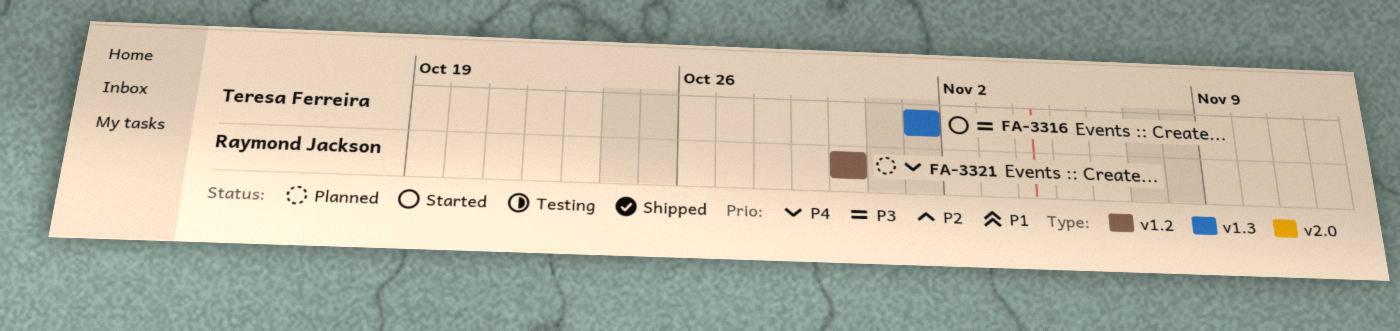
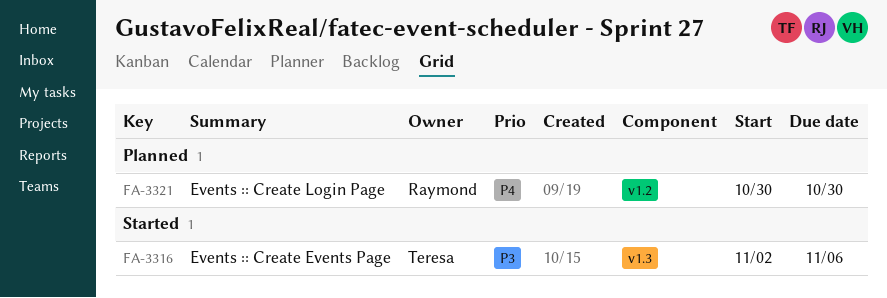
FA-3316, start: Nov 1 -> Nov 2
FA-3316, due: Nov 1 -> Nov 6

